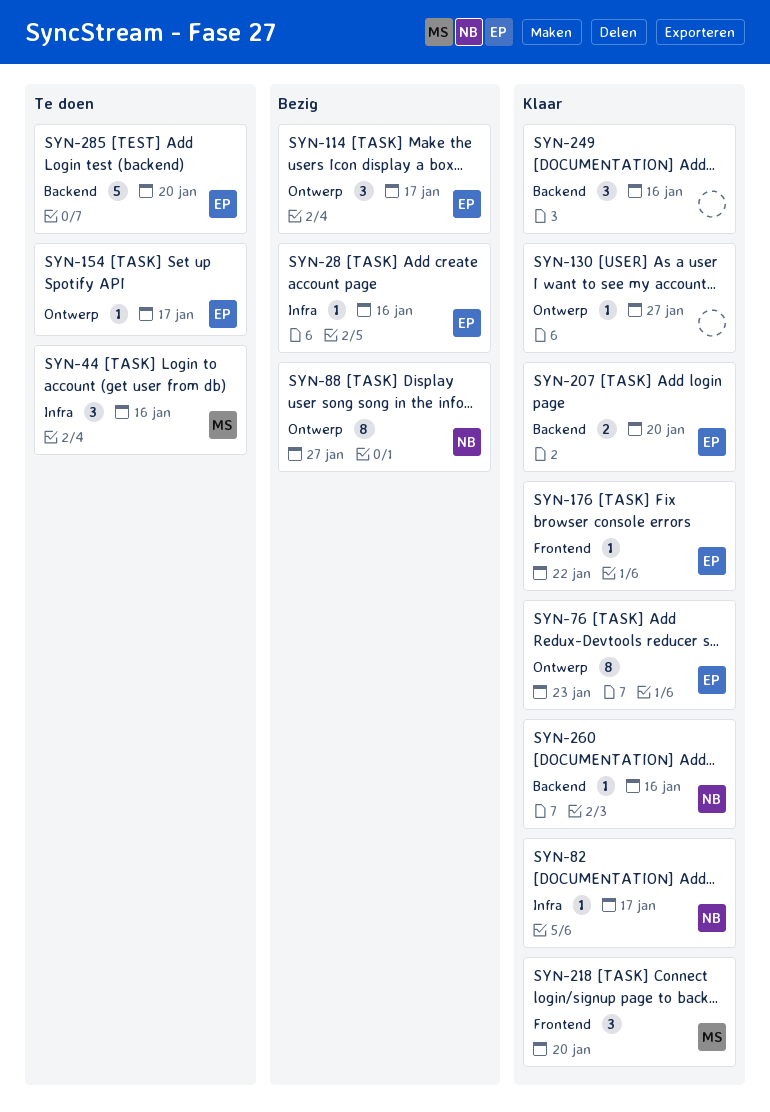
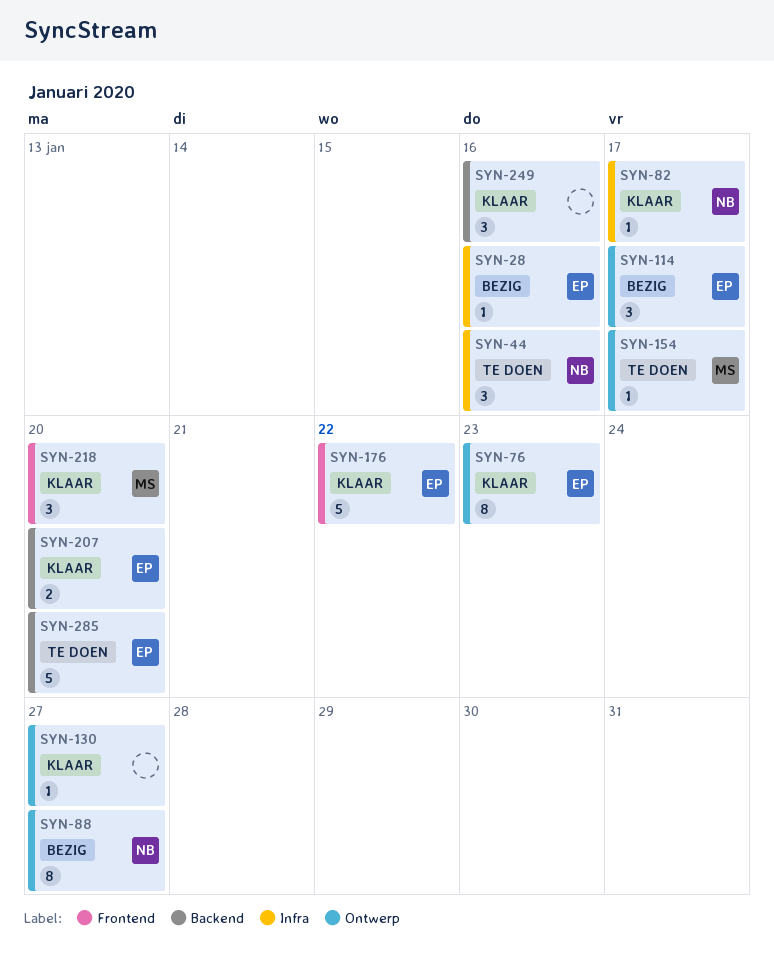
SYN-44, owner: MS -> NB
SYN-154, owner: EP -> MS
SYN-176, estimate: 1 -> 5
SYN-260: present -> none

